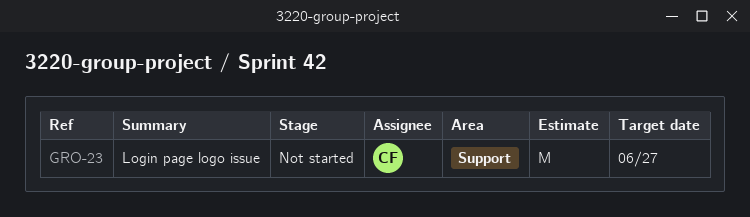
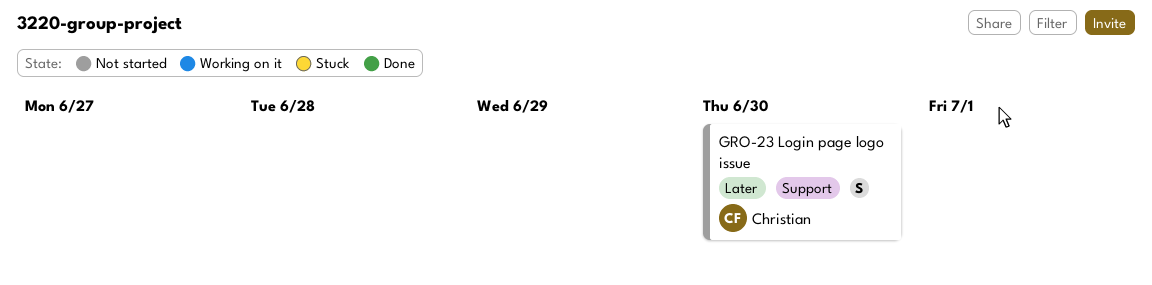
GRO-23, estimate: M -> S
GRO-23, due: Jun 27 -> Jun 30

